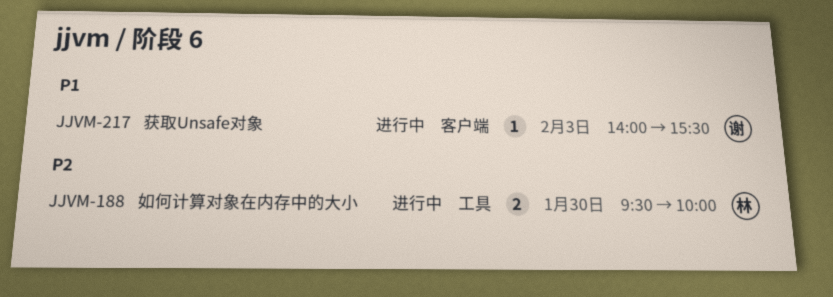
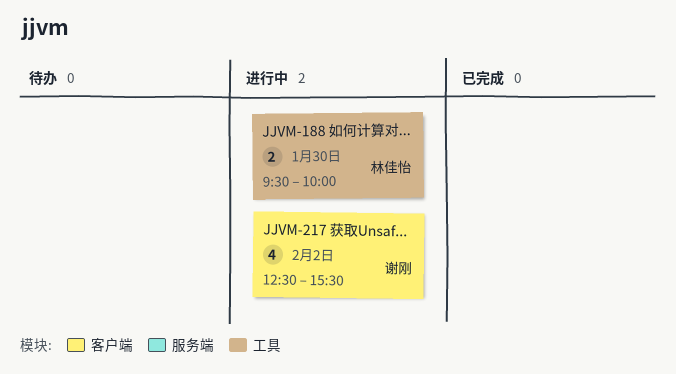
JJVM-217, estimate: 1 -> 4
JJVM-217, day: Feb 3 -> Feb 2
JJVM-217, begins: 14:00 -> 12:30

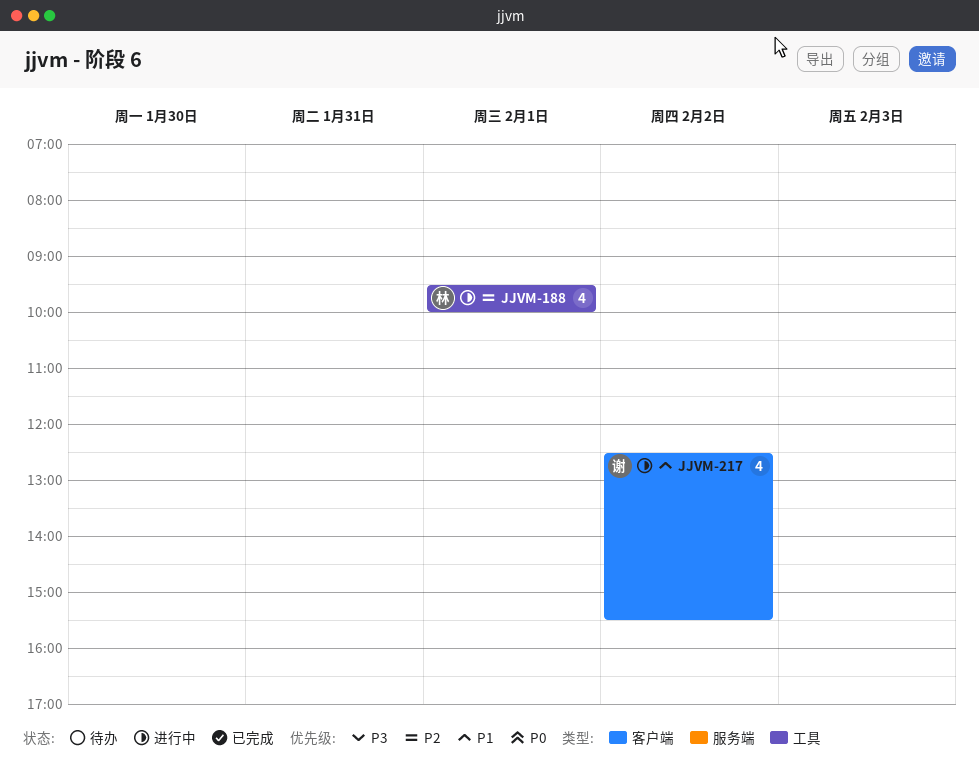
JJVM-188, estimate: 2 -> 4
JJVM-188, day: Jan 30 -> Feb 1

